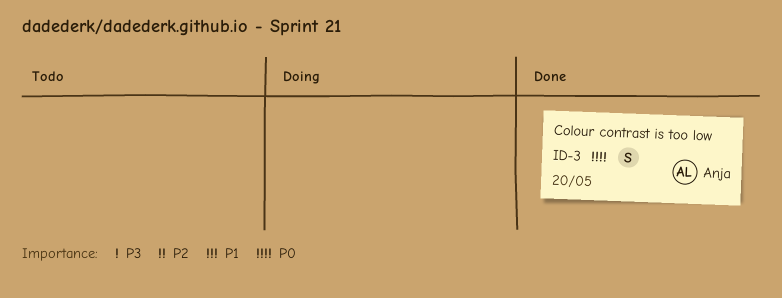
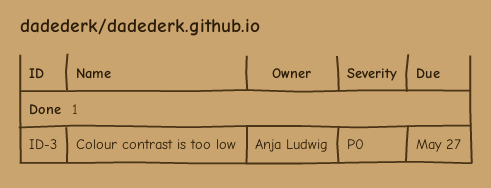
ID-3, due: May 20 -> May 27

